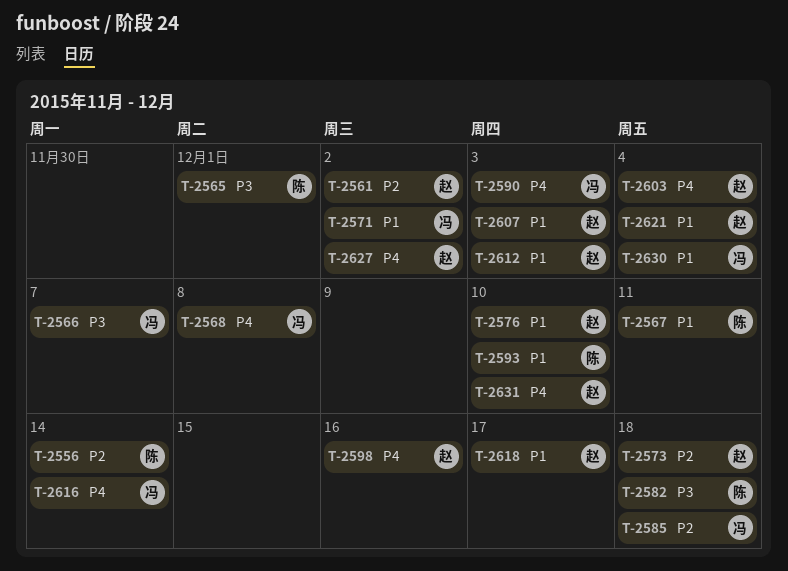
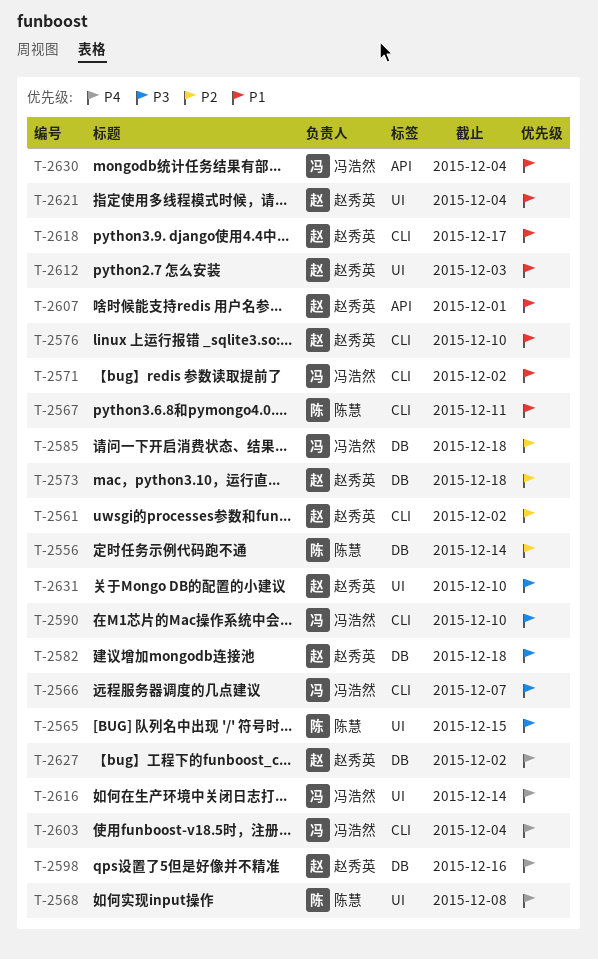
T-2565, due: Dec 1 -> Dec 15
T-2568, owner: 冯浩然 -> 陈慧
T-2582, owner: 陈慧 -> 赵秀英
T-2590, priority: P4 -> P3
T-2590, due: Dec 3 -> Dec 10
T-2593: present -> none
T-2603, owner: 赵秀英 -> 冯浩然
T-2607, due: Dec 3 -> Dec 1
T-2631, priority: P4 -> P3

